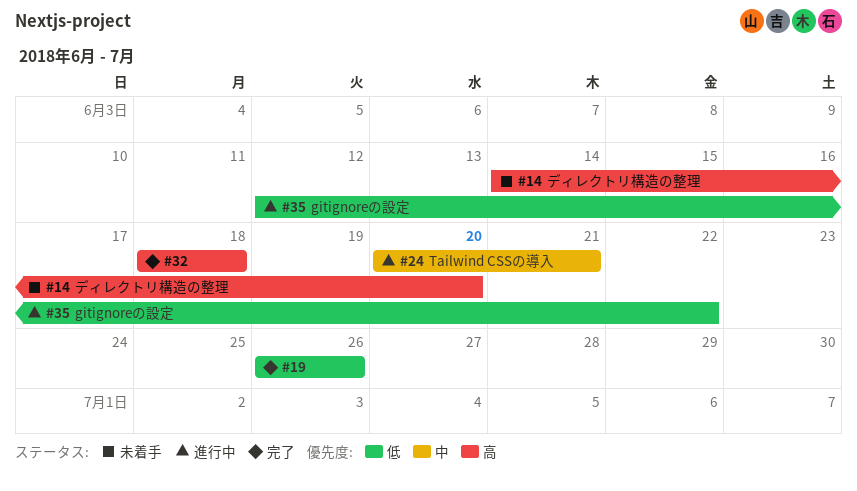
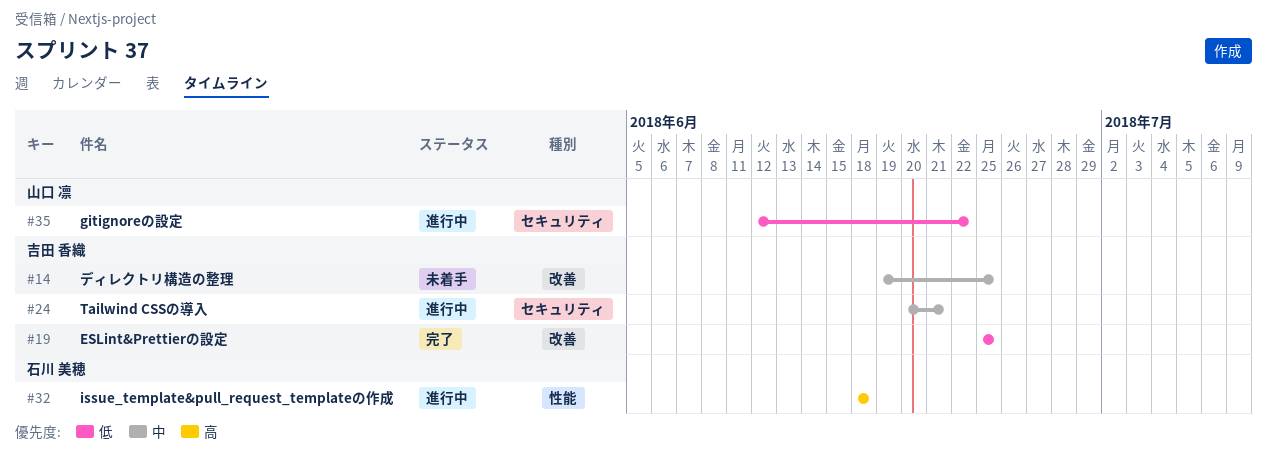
#14, priority: 高 -> 中
#14, start: Jun 14 -> Jun 19
#14, due: Jun 20 -> Jun 25
#19, start: Jun 26 -> Jun 25
#19, due: Jun 26 -> Jun 25
#32, status: 完了 -> 進行中

